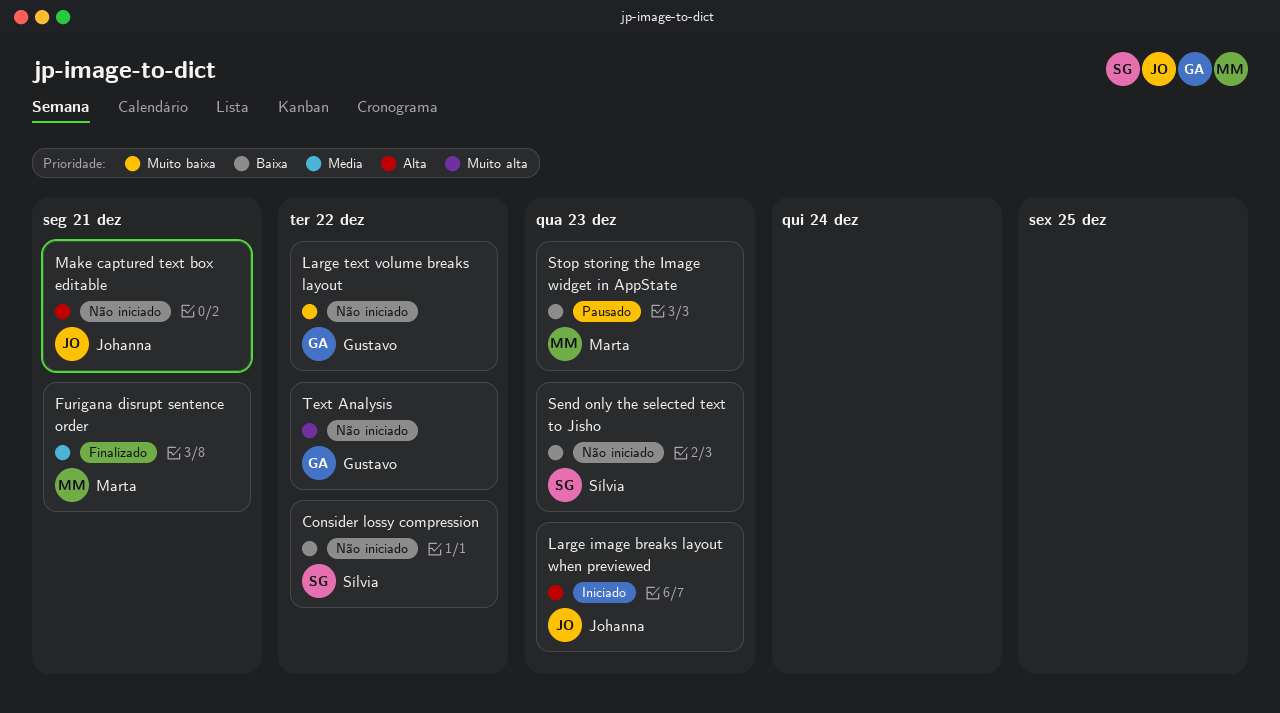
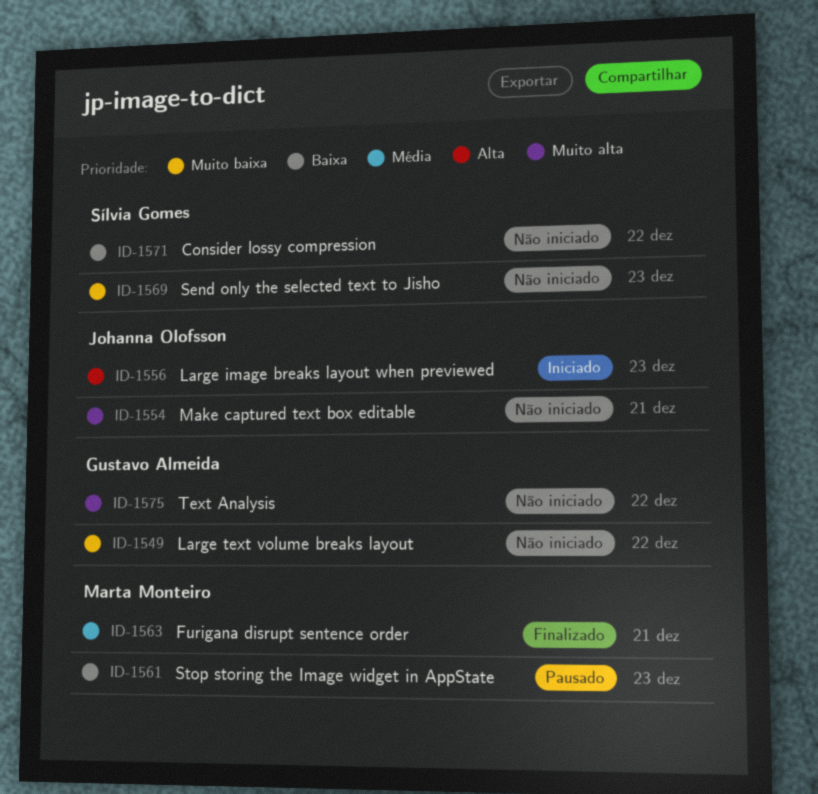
Make captured text box editable, priority: Alta -> Muito alta
Send only the selected text to Jisho, priority: Baixa -> Muito baixa

